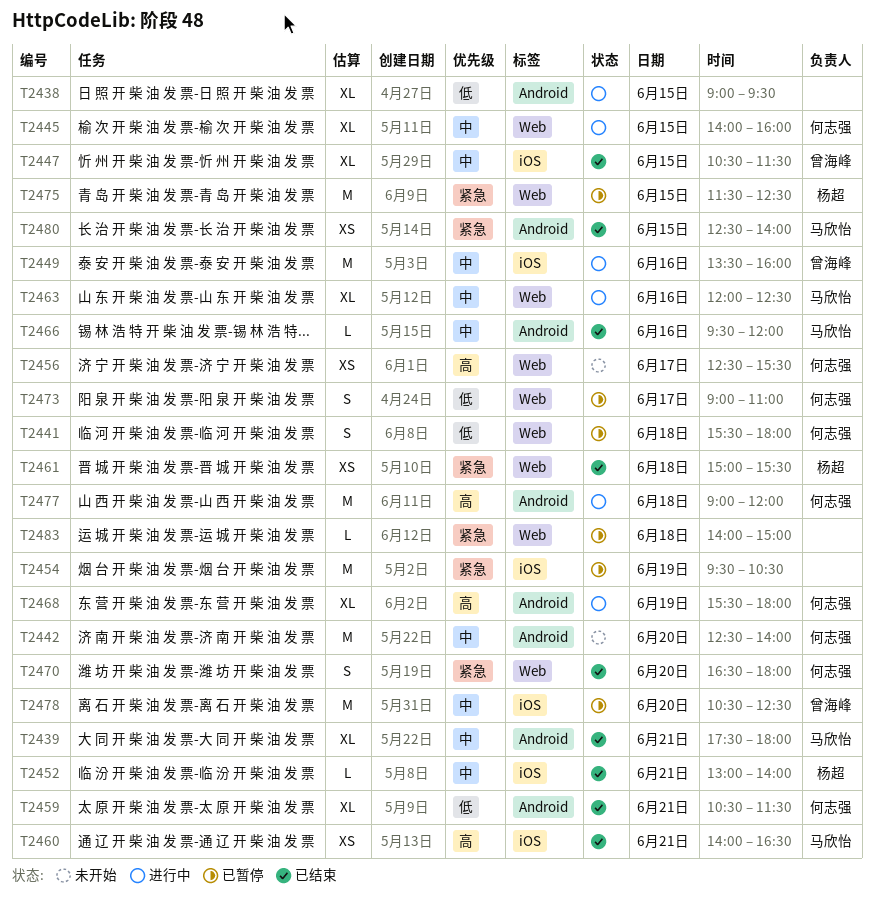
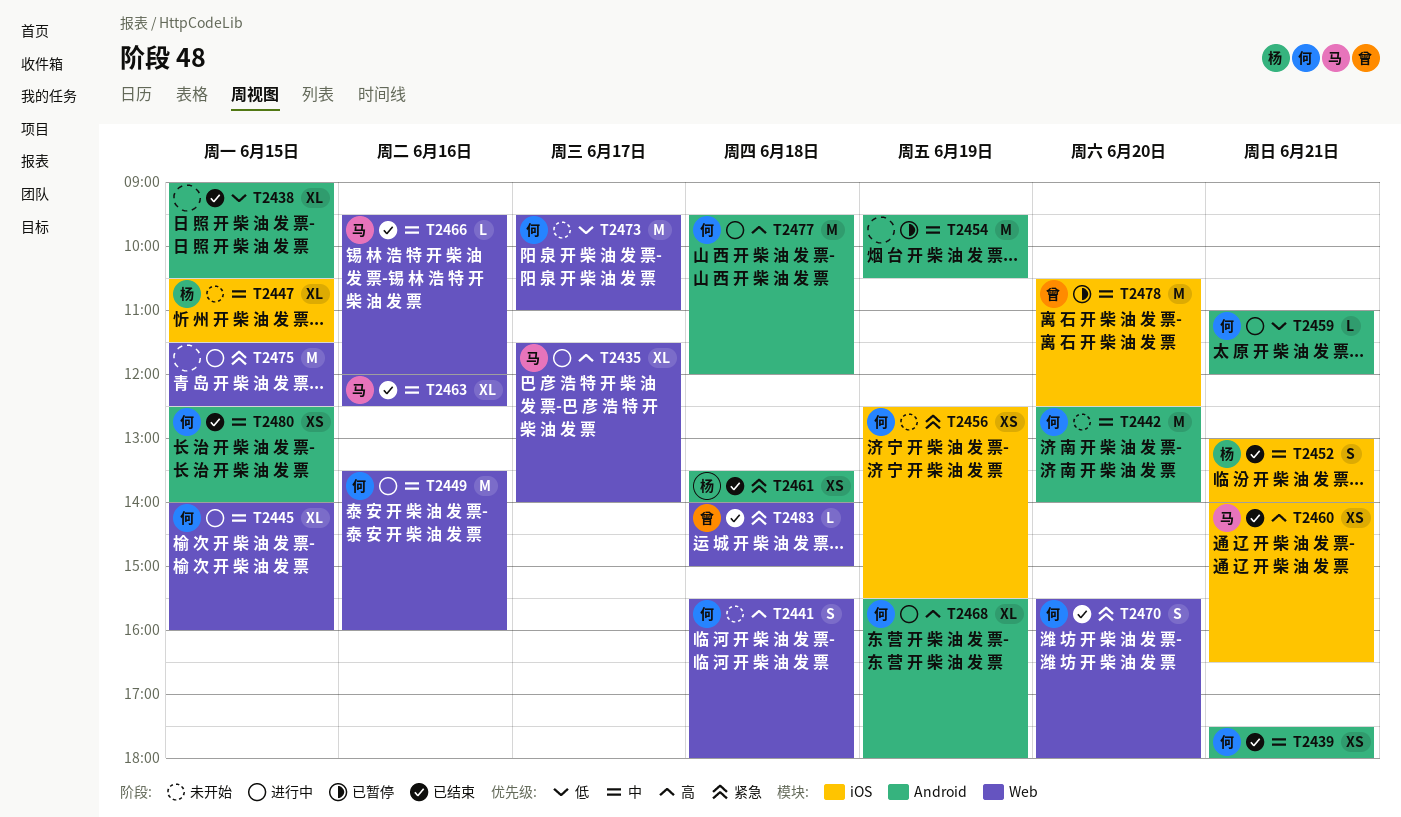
T2435: none -> present
T2438, status: 进行中 -> 已结束
T2438, ends: 09:30 -> 10:30
T2439, owner: 马欣怡 -> 何志强
T2439, estimate: XL -> XS
T2441, status: 已暂停 -> 未开始
T2441, priority: 低 -> 高
T2447, status: 已结束 -> 未开始
T2447, owner: 曾海峰 -> 杨超
T2449, owner: 曾海峰 -> 何志强
T2449, label: iOS -> Web
T2452, estimate: L -> S
T2454, priority: 紧急 -> 中
T2454, label: iOS -> Android
T2456, priority: 高 -> 紧急
T2456, label: Web -> iOS
T2456, day: Jun 17 -> Jun 19
T2459, status: 已结束 -> 进行中
T2459, estimate: XL -> L
T2459, begins: 10:30 -> 11:00
T2459, ends: 11:30 -> 12:00
T2461, label: Web -> Android
T2461, begins: 15:00 -> 13:30
T2461, ends: 15:30 -> 14:00
T2463, status: 进行中 -> 已结束
T2466, label: Android -> Web
T2470, begins: 16:30 -> 15:30
T2473, status: 已暂停 -> 未开始
T2473, estimate: S -> M
T2473, begins: 09:00 -> 09:30
T2475, status: 已暂停 -> 进行中
T2475, owner: 杨超 -> none
T2477, begins: 09:00 -> 09:30
T2480, owner: 马欣怡 -> 何志强
T2480, priority: 紧急 -> 中
T2483, status: 已暂停 -> 已结束
T2483, owner: none -> 曾海峰

